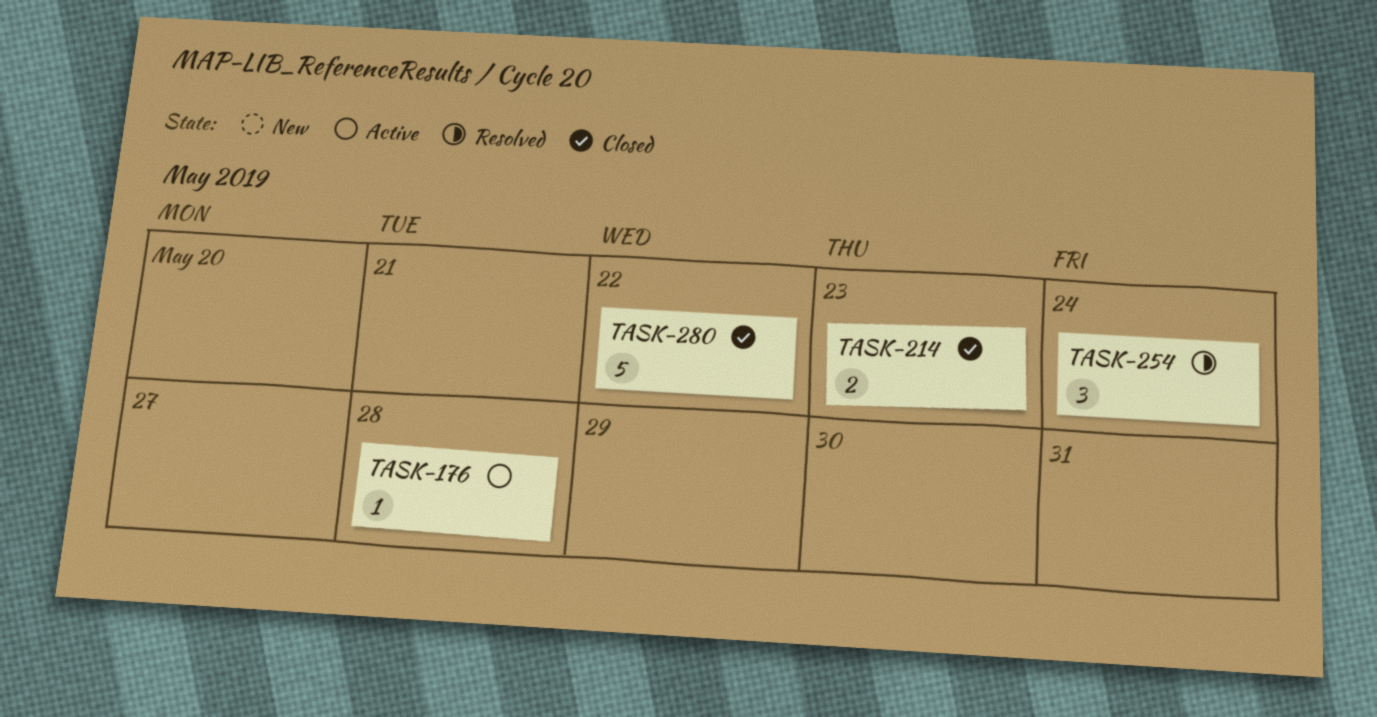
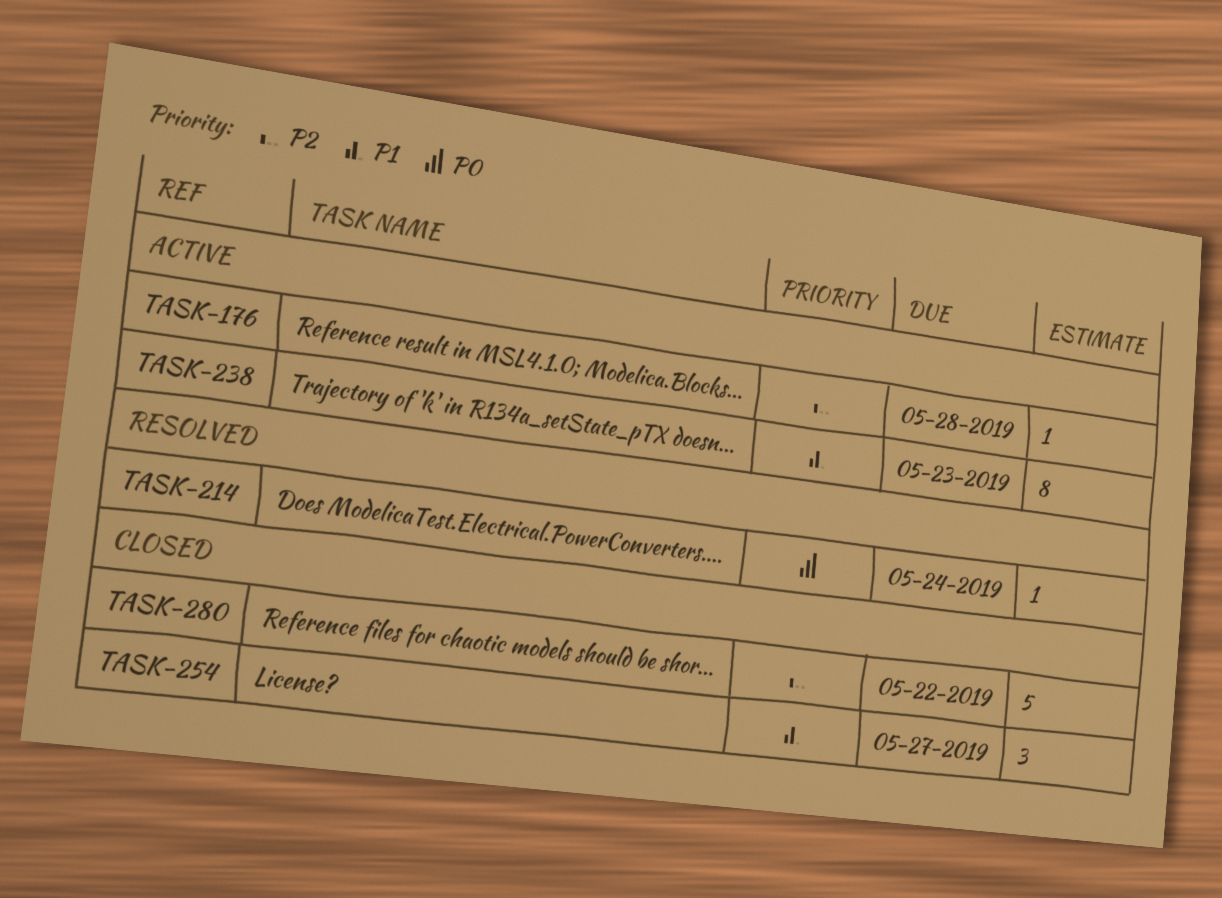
TASK-214, status: Closed -> Resolved
TASK-214, estimate: 2 -> 1
TASK-214, due: May 23 -> May 24
TASK-238: none -> present
TASK-254, status: Resolved -> Closed
TASK-254, due: May 24 -> May 27

